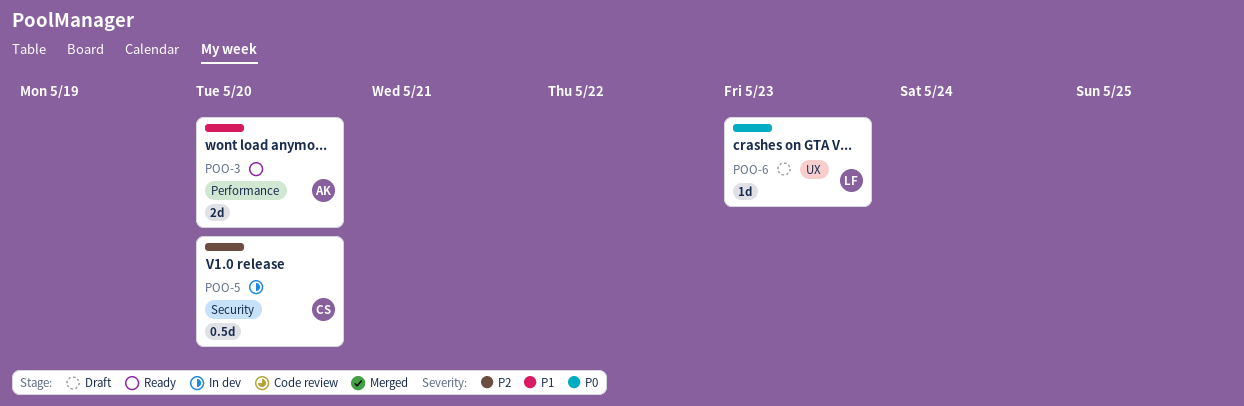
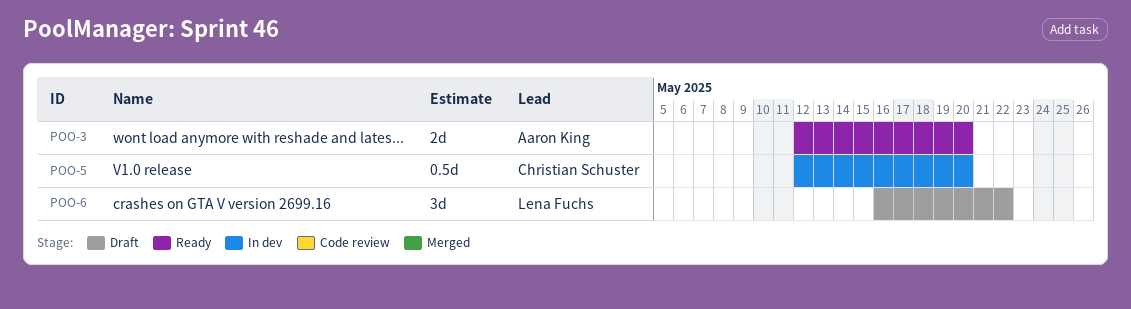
POO-6, estimate: 1d -> 3d
POO-6, due: May 23 -> May 22

